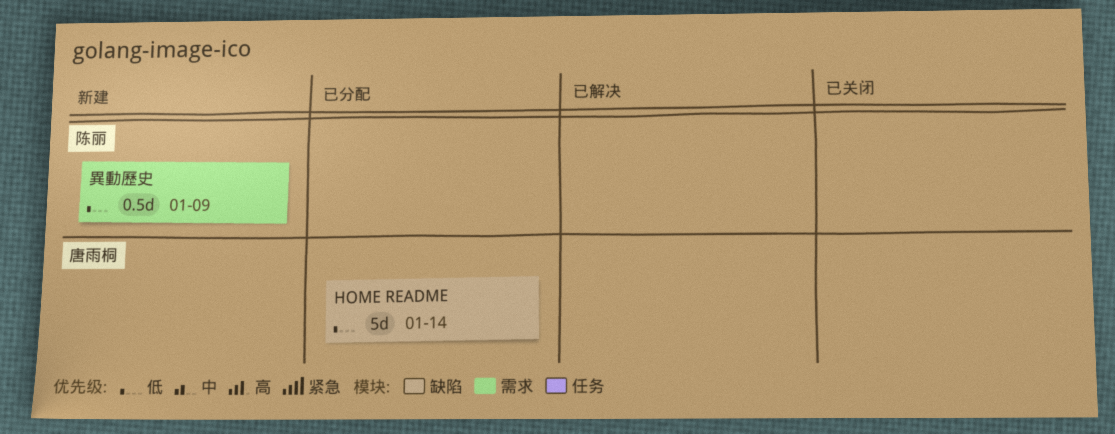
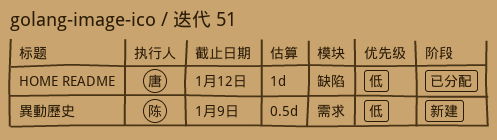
HOME README, estimate: 5d -> 1d
HOME README, due: Jan 14 -> Jan 12

